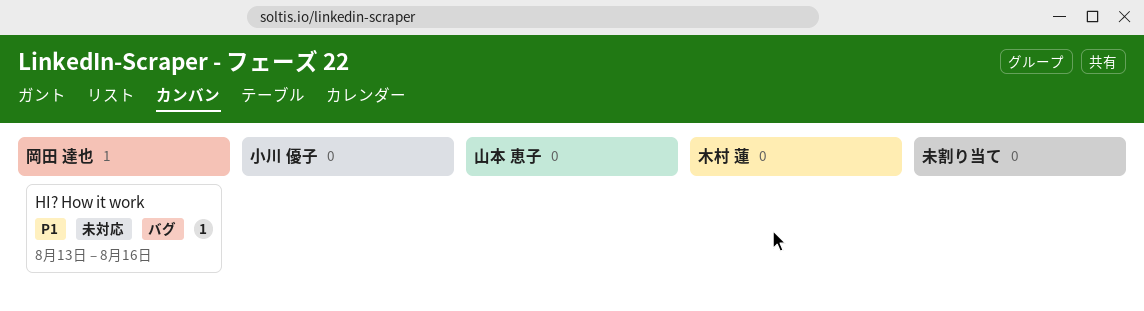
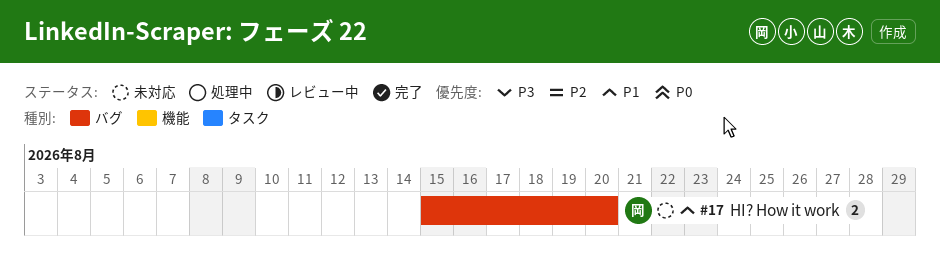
HI? How it work, estimate: 1 -> 2
HI? How it work, start: Aug 13 -> Aug 15
HI? How it work, due: Aug 16 -> Aug 20

